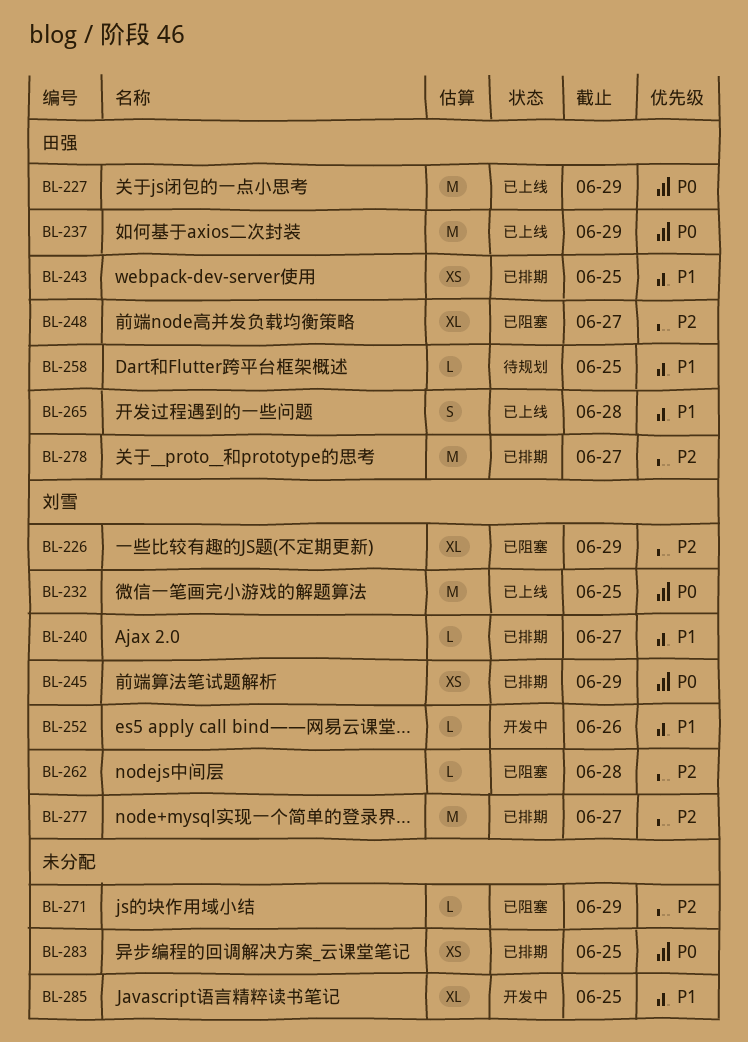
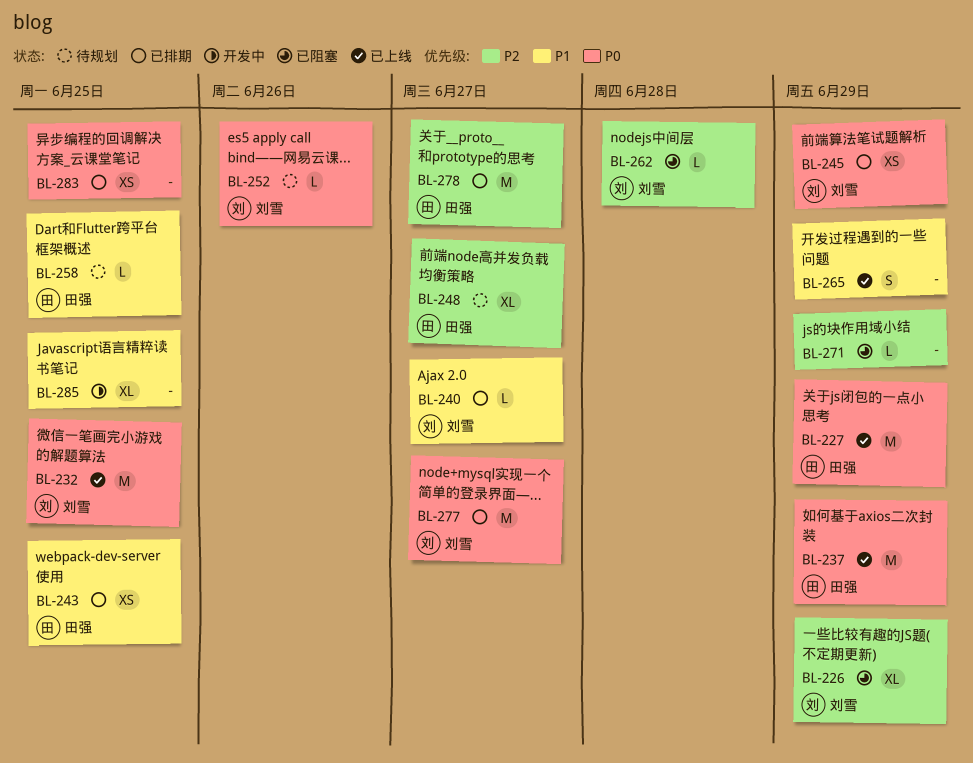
BL-248, status: 已阻塞 -> 待规划
BL-252, status: 开发中 -> 待规划
BL-252, priority: P1 -> P0
BL-265, owner: 田强 -> none
BL-265, due: Jun 28 -> Jun 29
BL-277, priority: P2 -> P0

